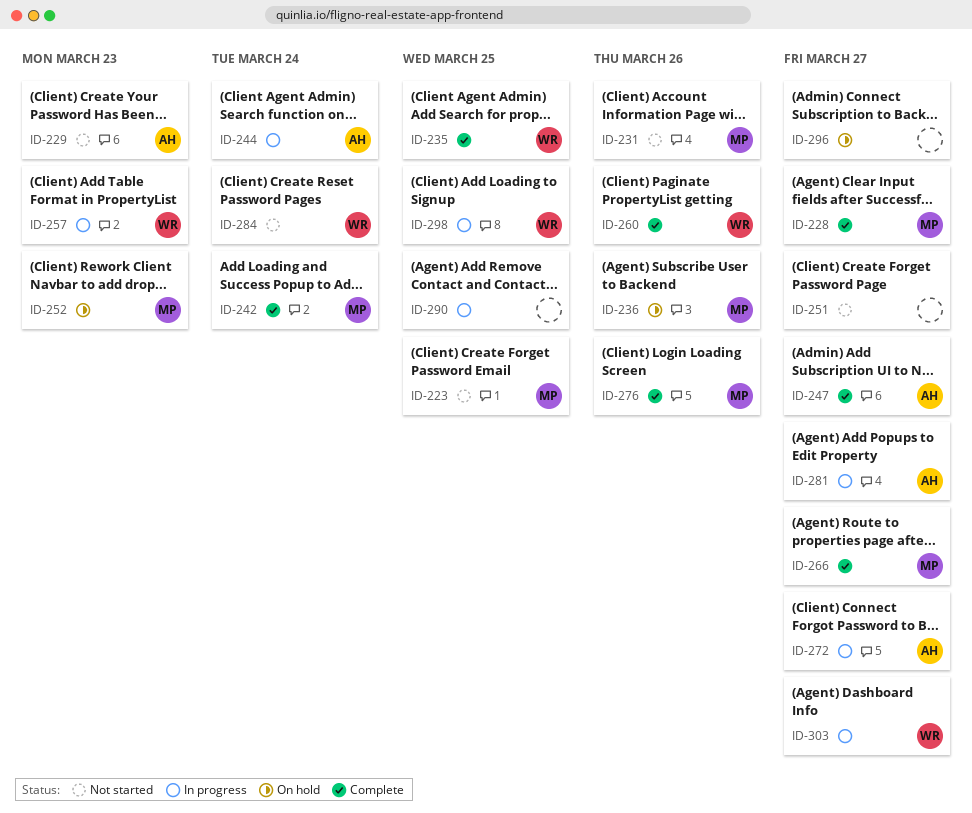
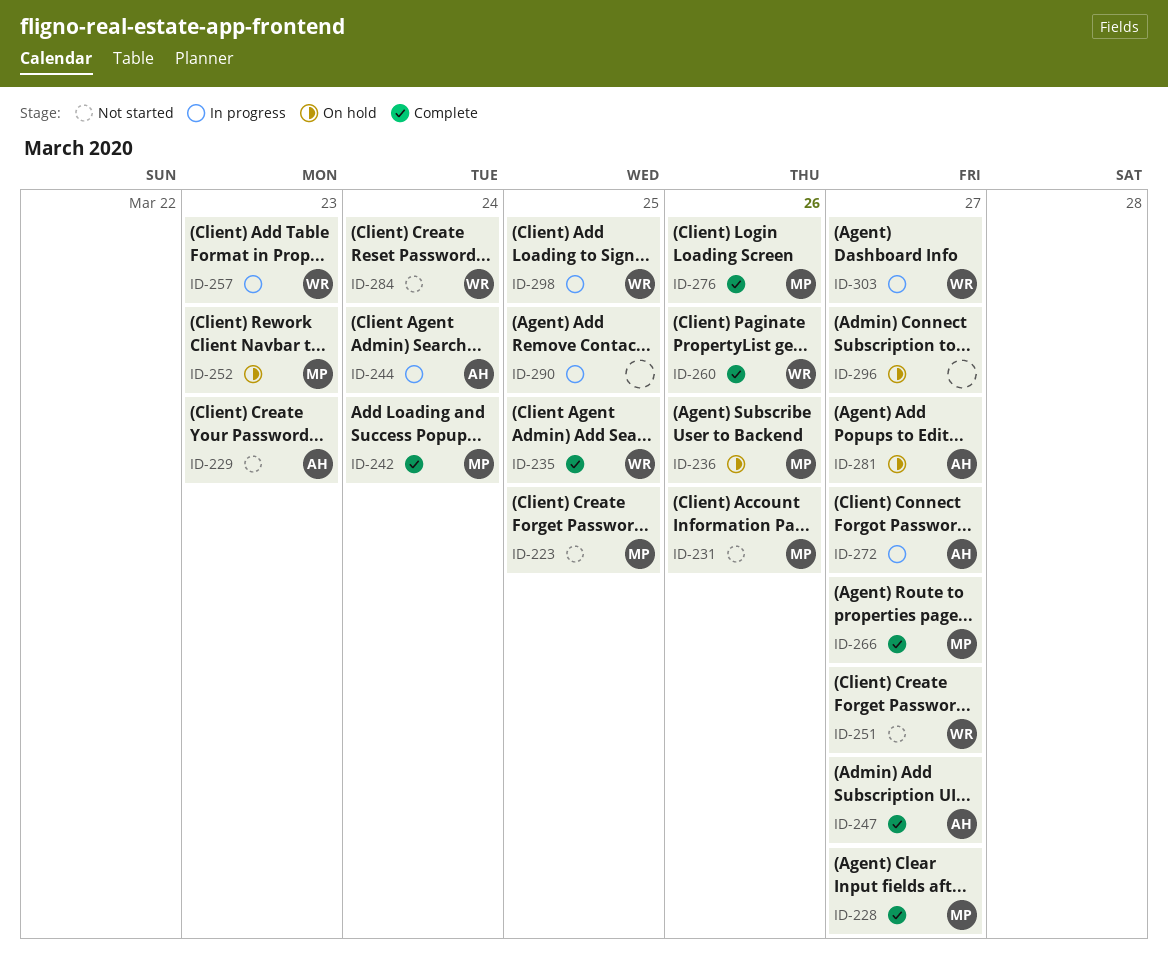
ID-251, owner: none -> WR
ID-281, status: In progress -> On hold

